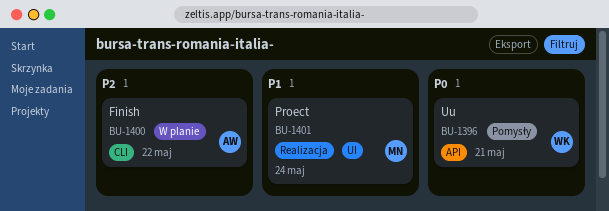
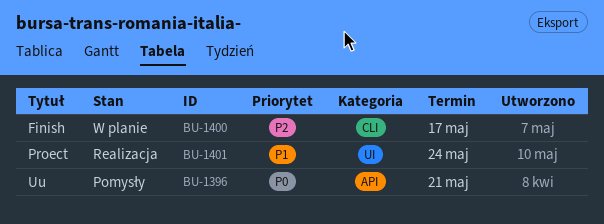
BU-1400, due: May 22 -> May 17

